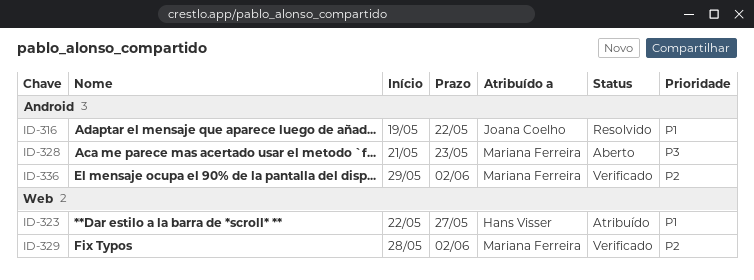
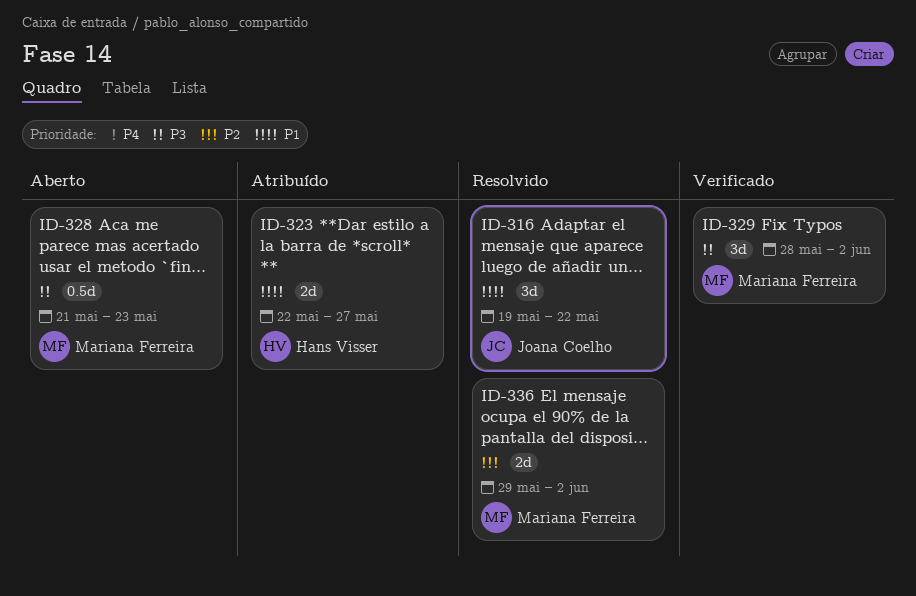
ID-329, priority: P2 -> P3
ID-336, status: Verificado -> Resolvido

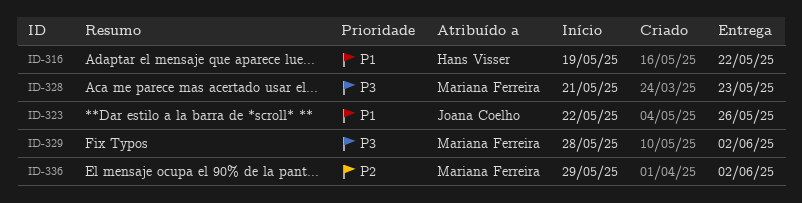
ID-316, owner: Joana Coelho -> Hans Visser
ID-323, owner: Hans Visser -> Joana Coelho
ID-323, due: May 27 -> May 26

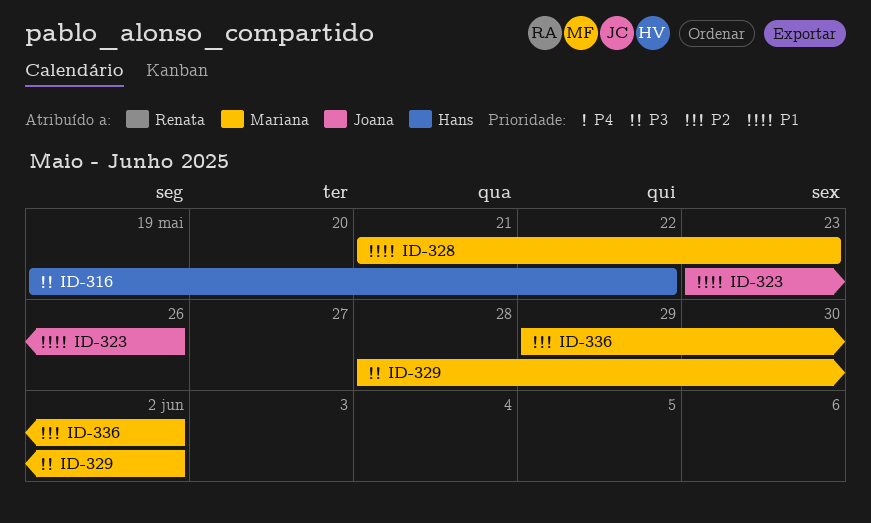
ID-316, priority: P1 -> P3
ID-323, start: May 22 -> May 23
ID-328, priority: P3 -> P1

